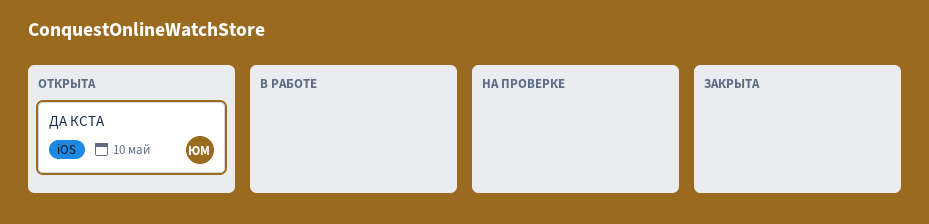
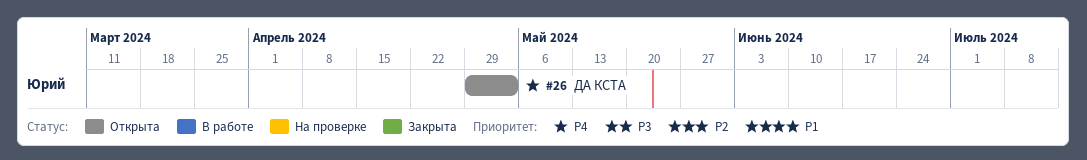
ДА КСТА, due: May 10 -> May 3

